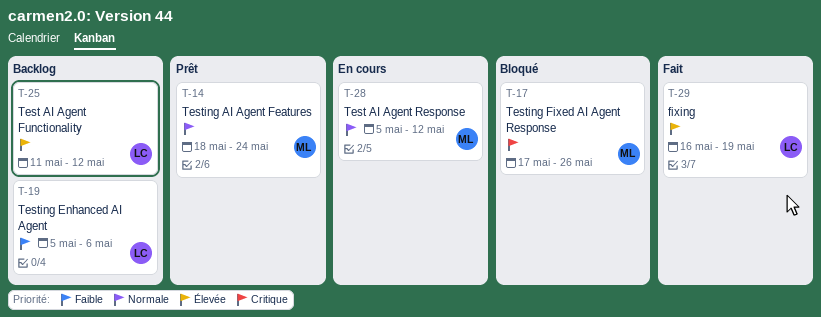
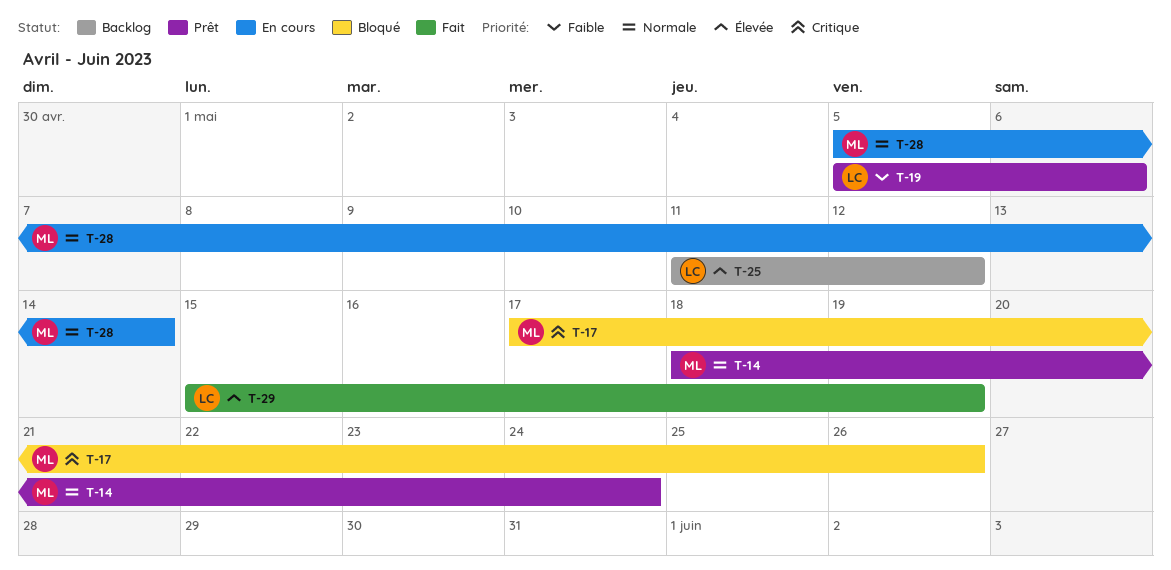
T-19, status: Backlog -> Prêt
T-28, due: May 12 -> May 14
T-29, start: May 16 -> May 15

